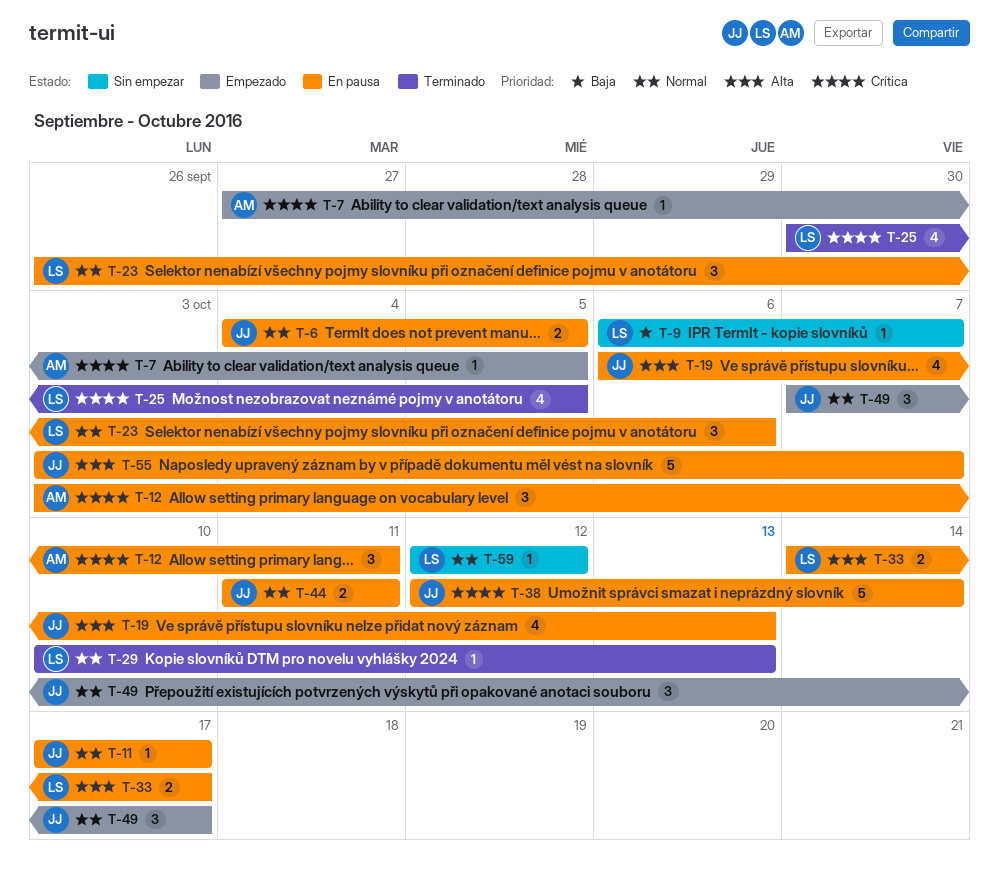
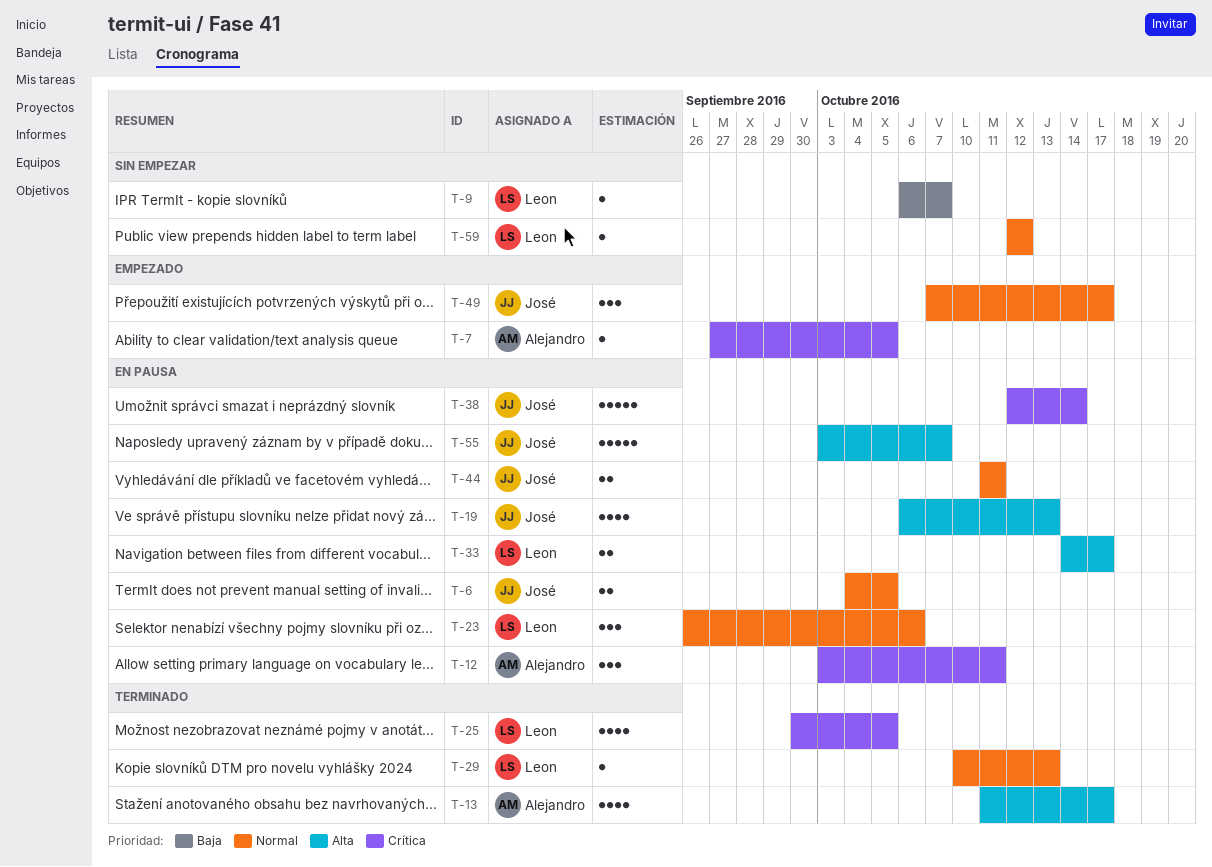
T-11: present -> none
T-13: none -> present

